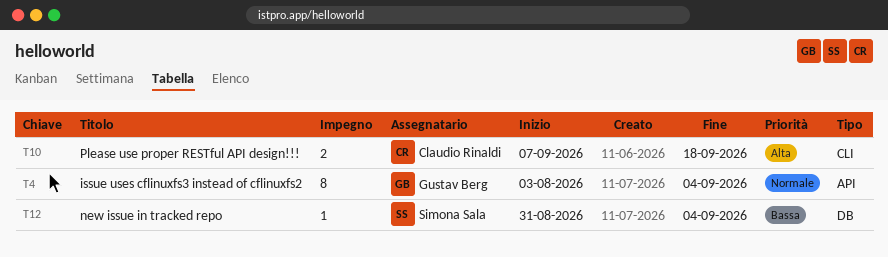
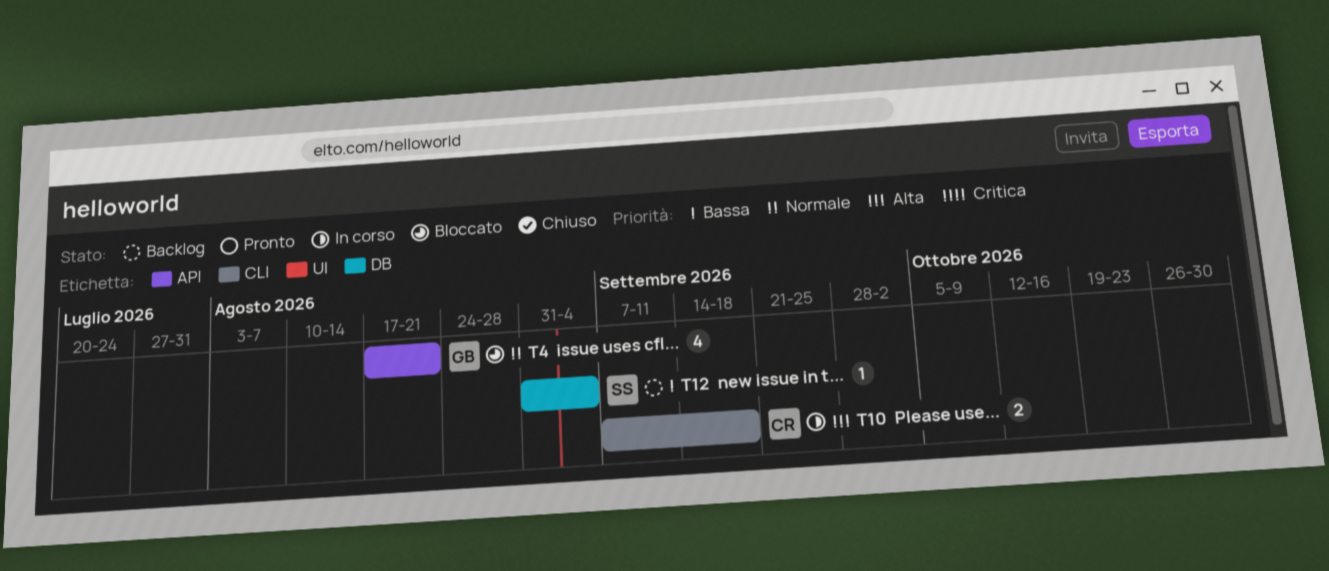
T4, estimate: 8 -> 4
T4, start: Aug 3 -> Aug 17
T4, due: Sep 4 -> Aug 21

